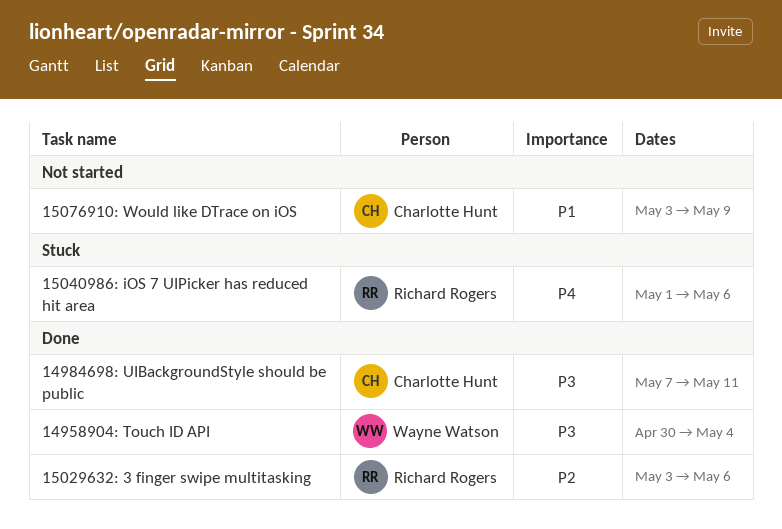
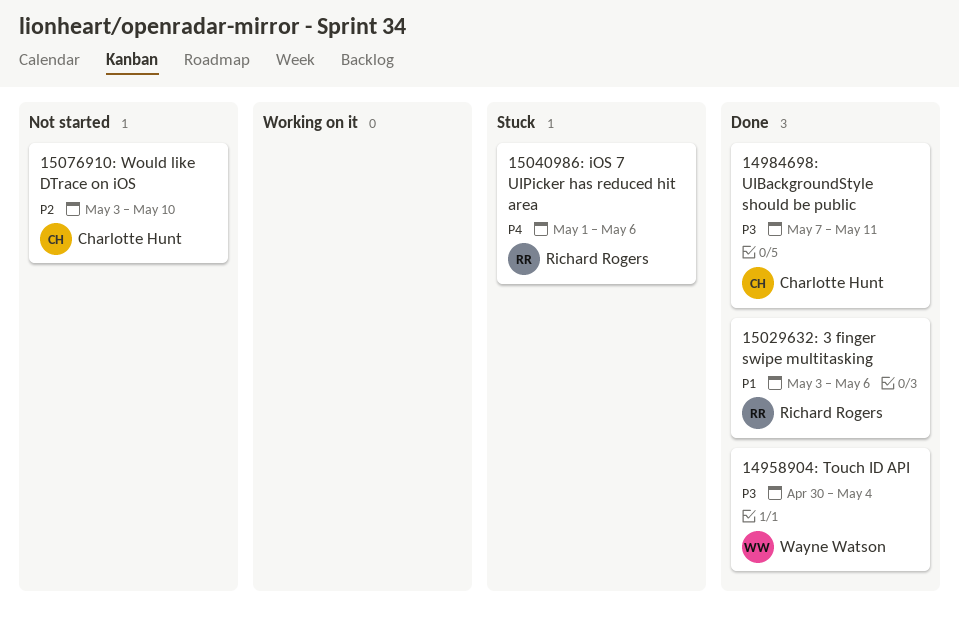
15029632: 3 finger swipe multitasking, priority: P2 -> P1
15076910: Would like DTrace on iOS, priority: P1 -> P2
15076910: Would like DTrace on iOS, due: May 9 -> May 10

